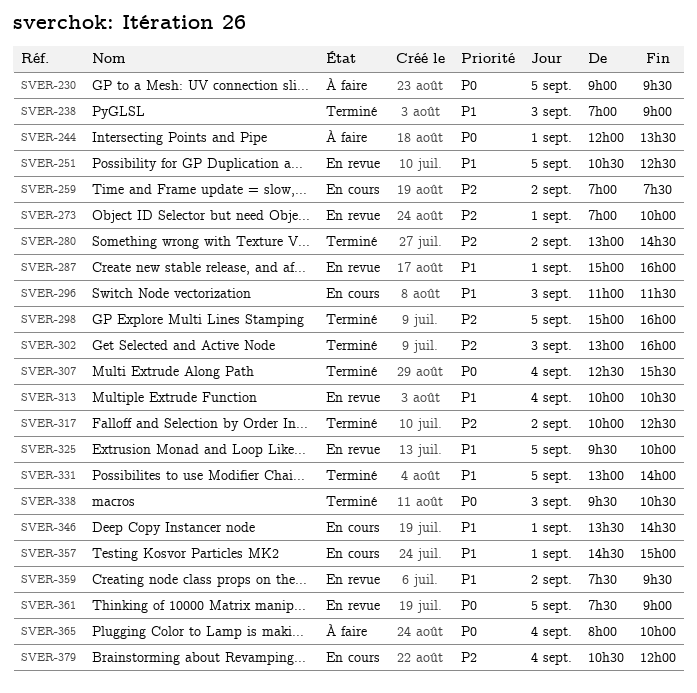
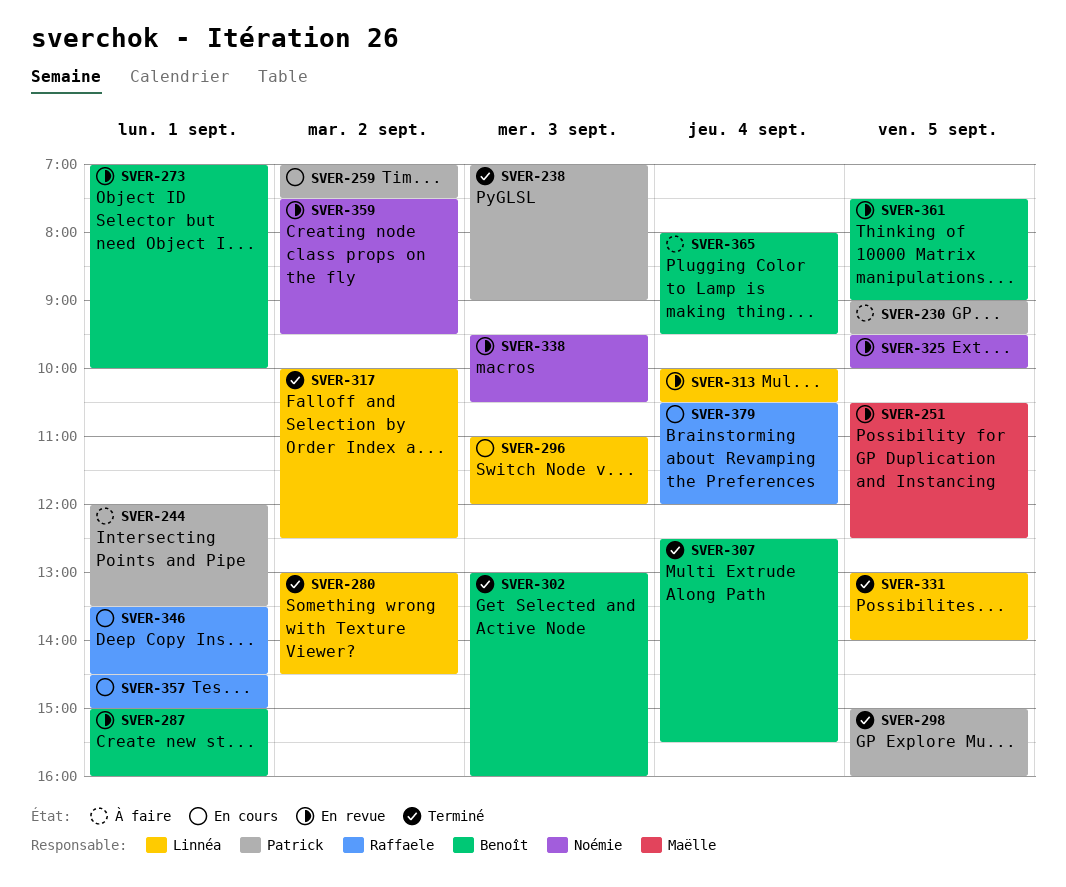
SVER-296, ends: 11:30 -> 12:00
SVER-338, status: Terminé -> En revue
SVER-365, ends: 10:00 -> 09:30

